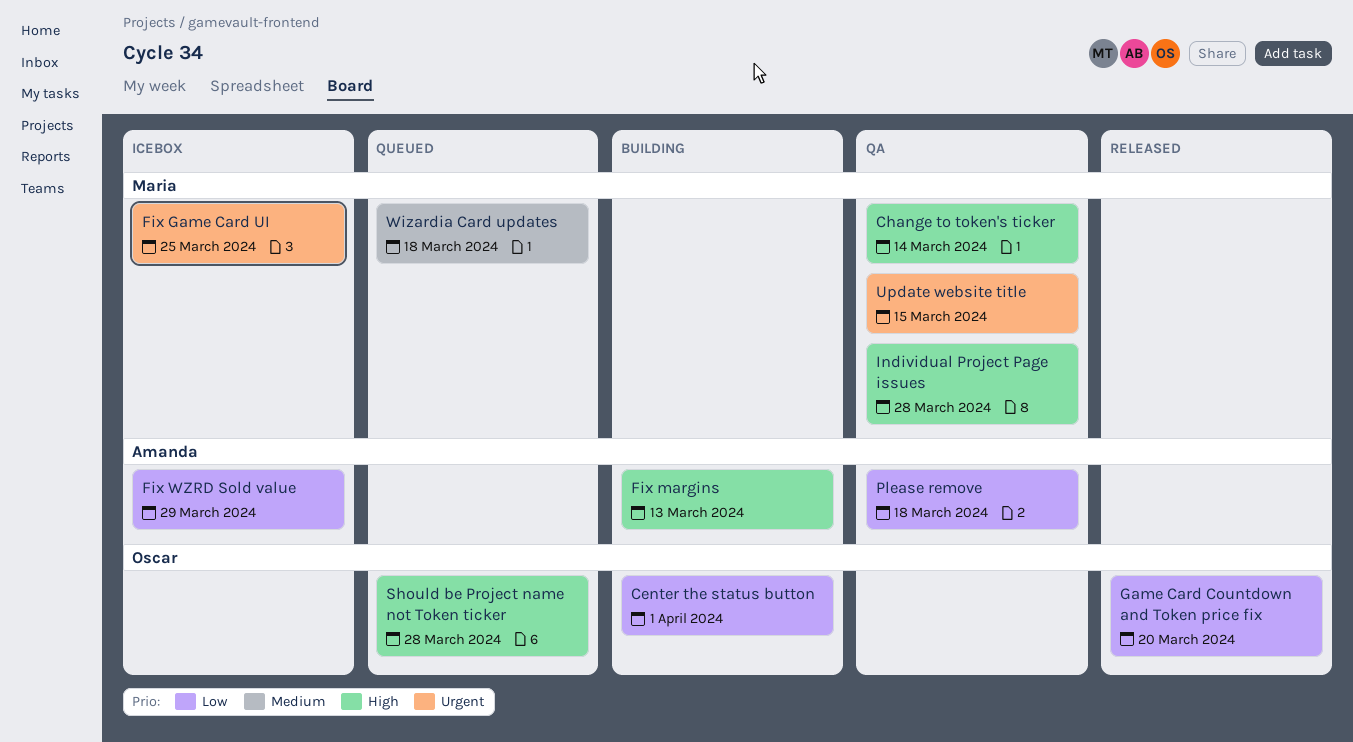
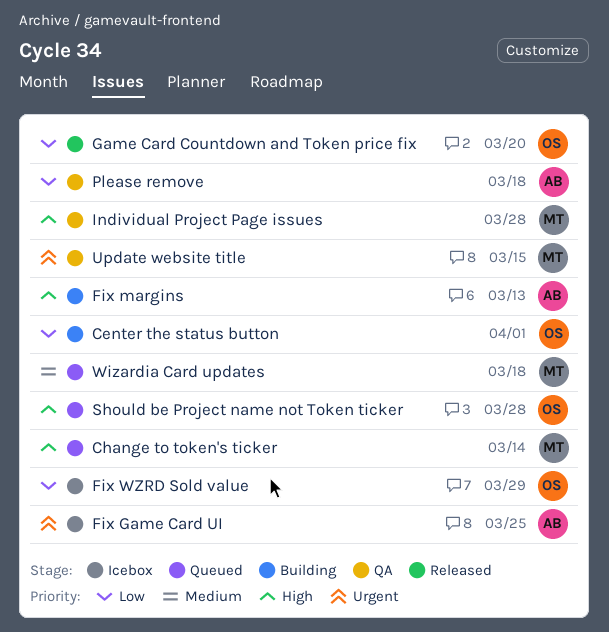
Change to token's ticker, status: QA -> Queued
Fix Game Card UI, owner: Maria -> Amanda
Fix WZRD Sold value, owner: Amanda -> Oscar

